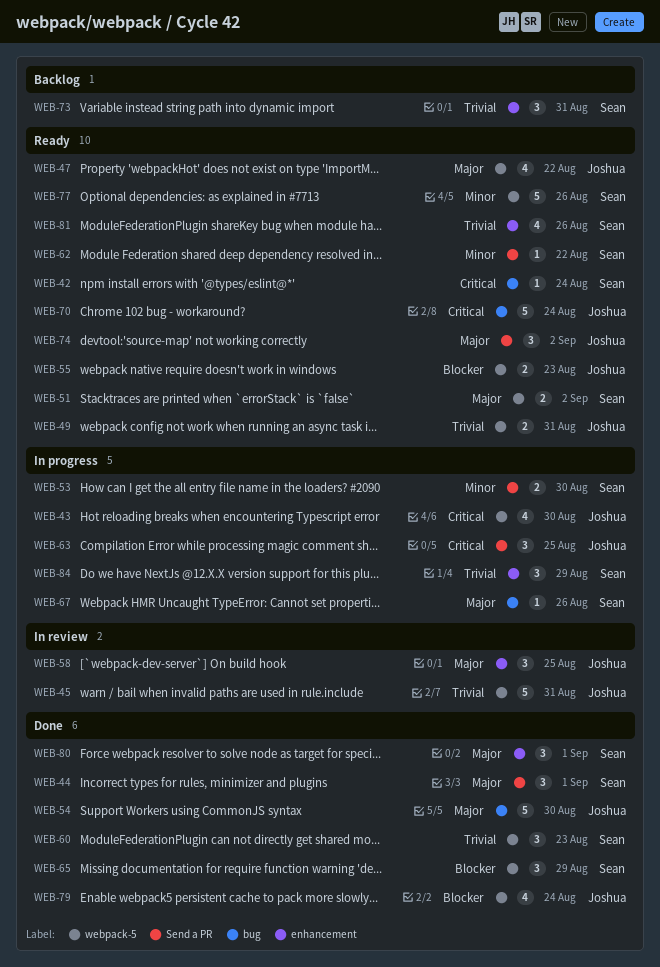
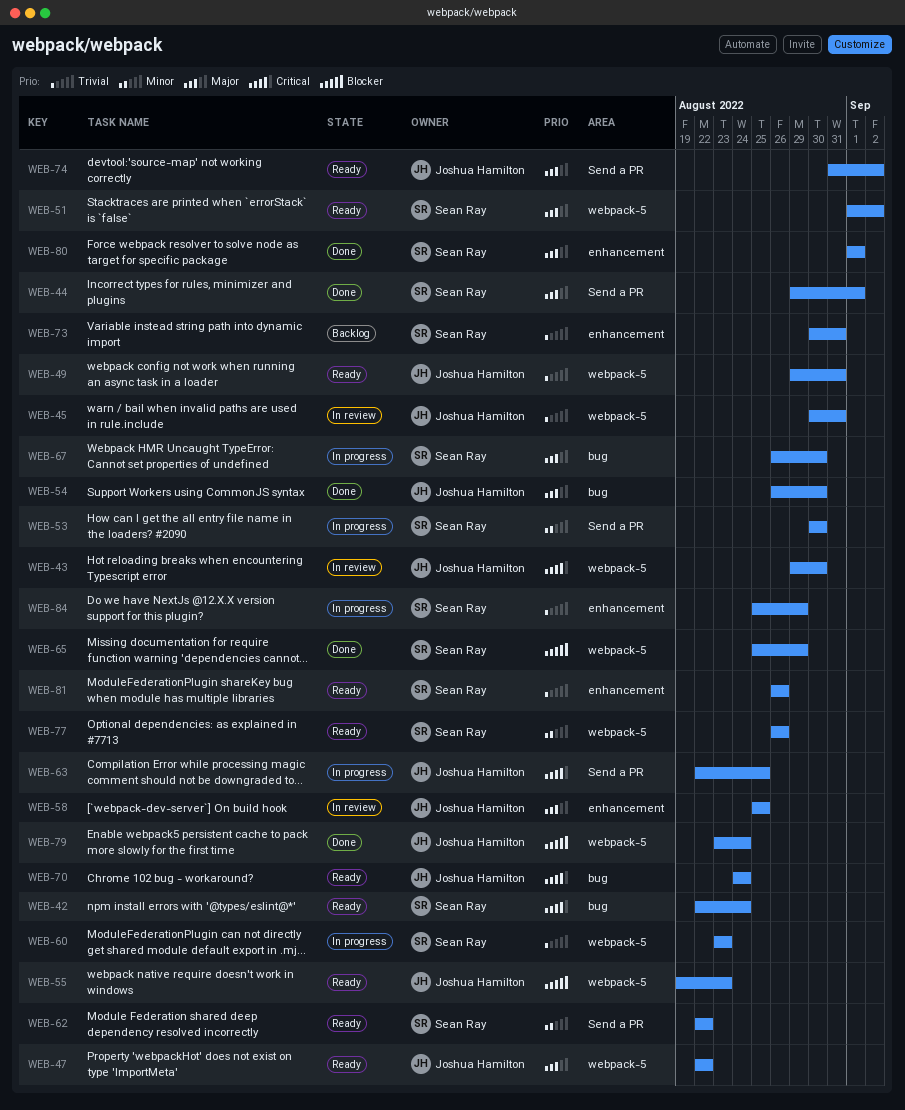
WEB-43, status: In progress -> In review
WEB-60, status: Done -> In progress
WEB-67, due: Aug 26 -> Aug 30

